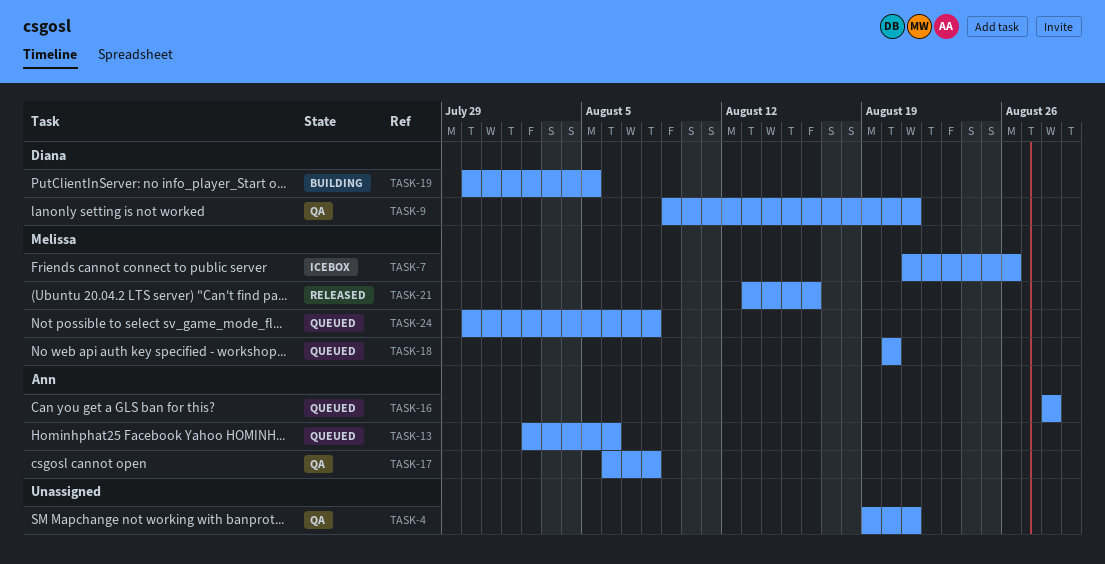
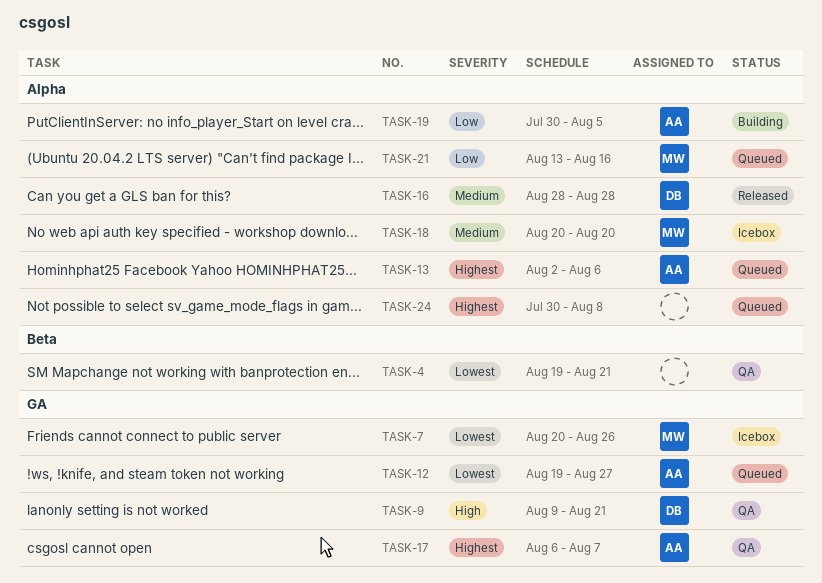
TASK-7, start: Aug 21 -> Aug 20
TASK-12: none -> present
TASK-16, status: Queued -> Released
TASK-16, owner: Ann -> Diana
TASK-17, due: Aug 8 -> Aug 7
TASK-18, status: Queued -> Icebox
TASK-19, owner: Diana -> Ann
TASK-21, status: Released -> Queued
TASK-24, owner: Melissa -> none

